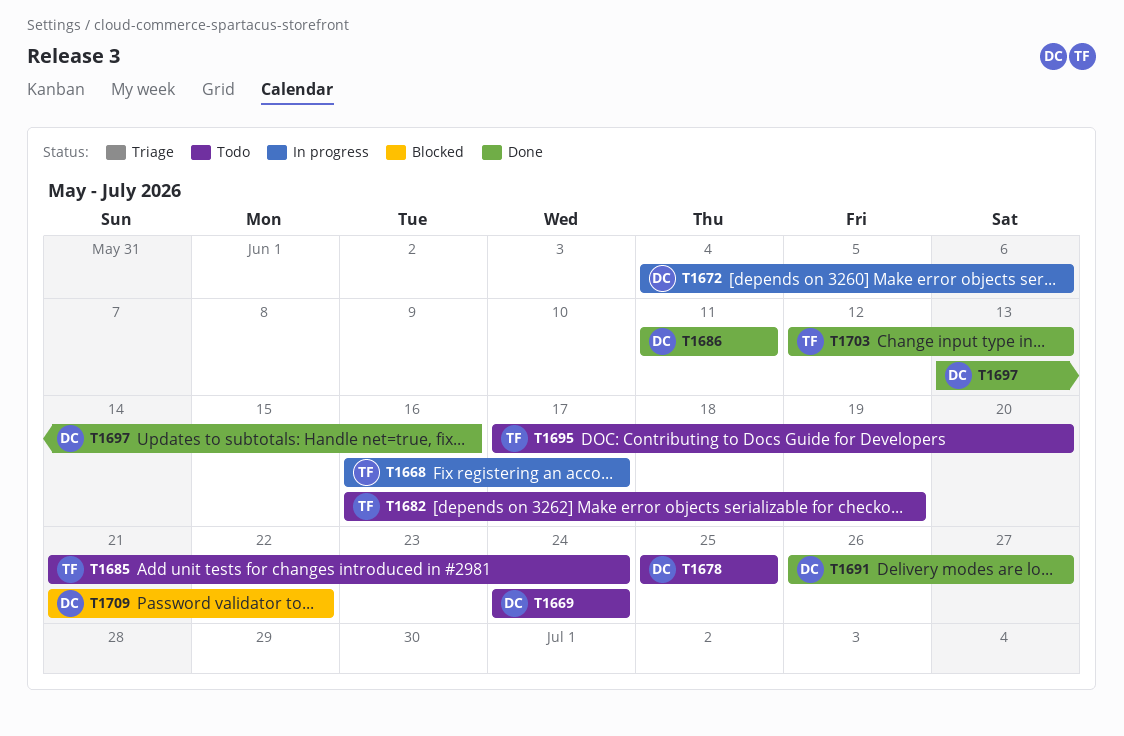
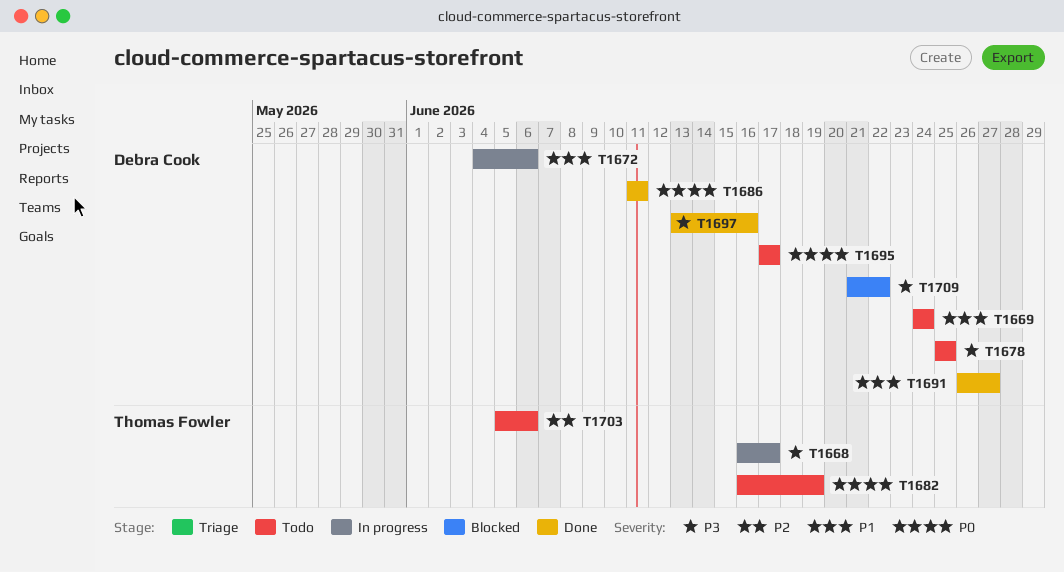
T1685: present -> none
T1695, owner: Thomas Fowler -> Debra Cook
T1695, due: Jun 20 -> Jun 17
T1703, status: Done -> Todo
T1703, start: Jun 12 -> Jun 5
T1703, due: Jun 13 -> Jun 6

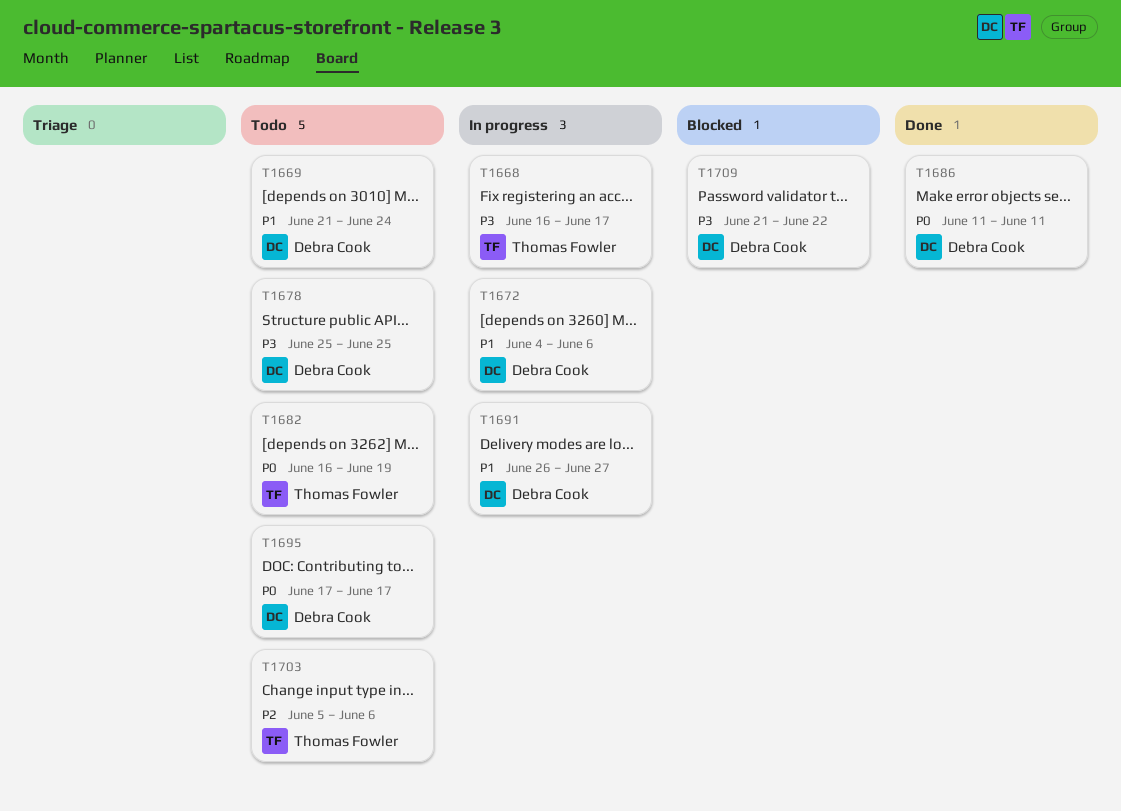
T1669, start: Jun 24 -> Jun 21
T1691, status: Done -> In progress
T1697: present -> none

